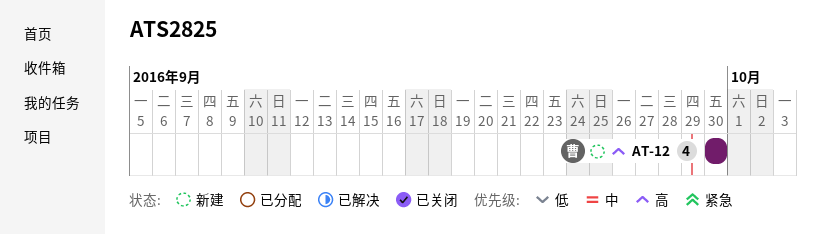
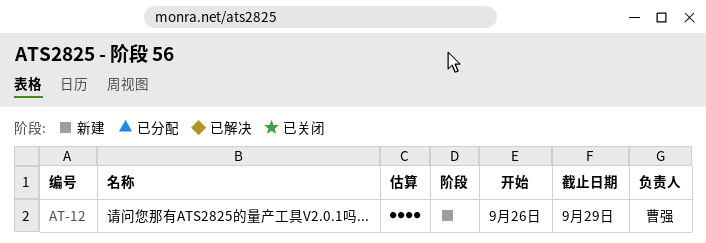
AT-12, start: Sep 30 -> Sep 26
AT-12, due: Sep 30 -> Sep 29

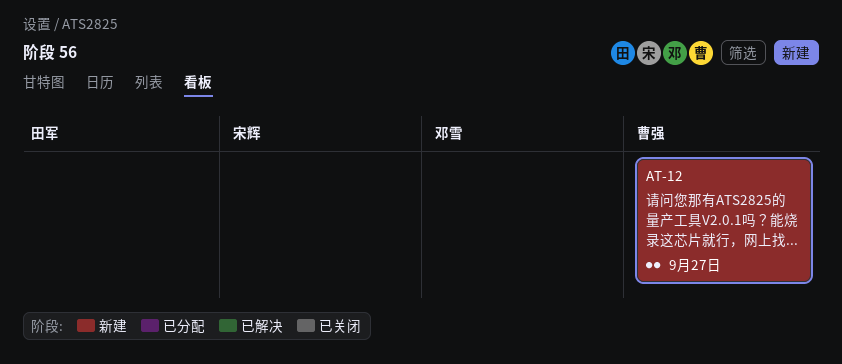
AT-12, estimate: 4 -> 2
AT-12, due: Sep 29 -> Sep 27

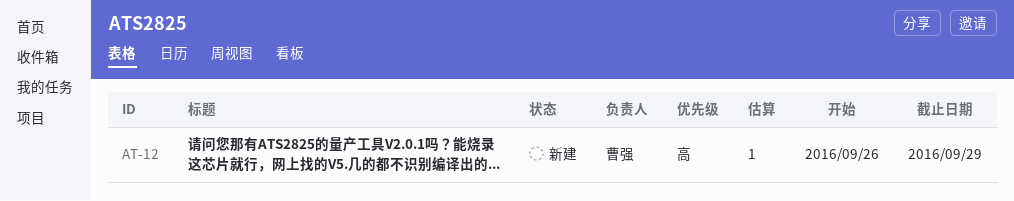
AT-12, estimate: 2 -> 1
AT-12, due: Sep 27 -> Sep 29

